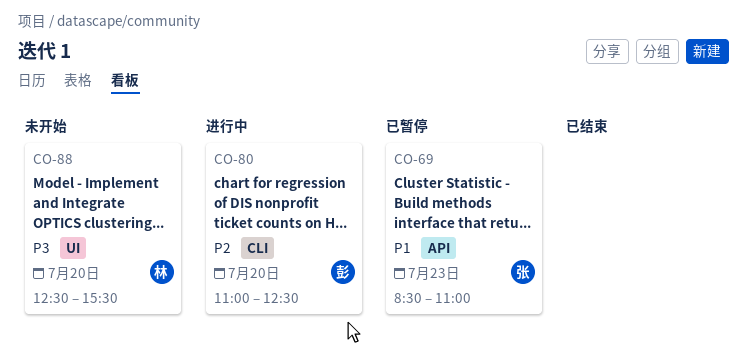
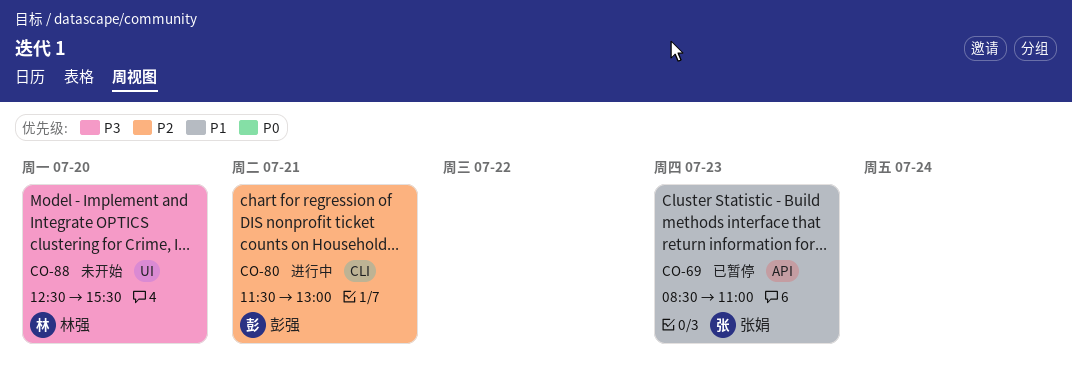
CO-80, day: Jul 20 -> Jul 21
CO-80, begins: 11:00 -> 11:30
CO-80, ends: 12:30 -> 13:00

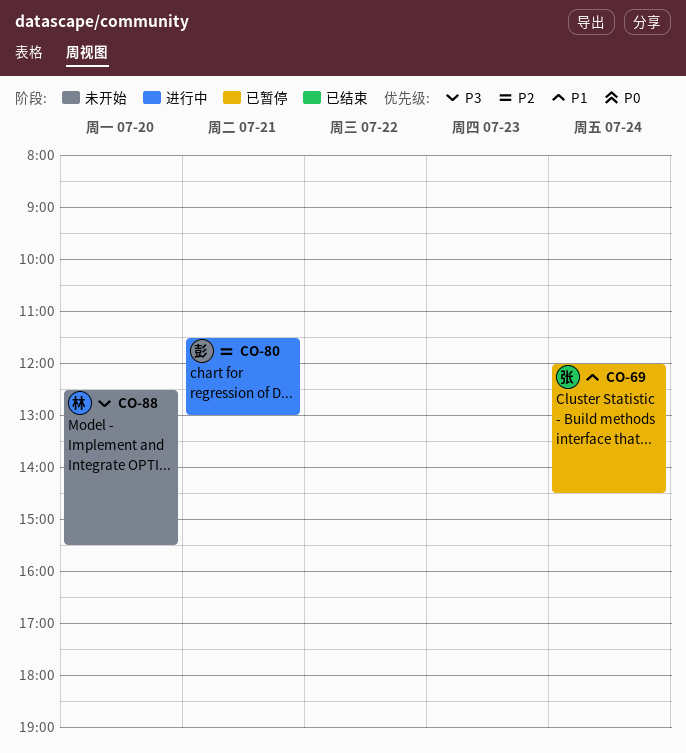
CO-69, day: Jul 23 -> Jul 24
CO-69, begins: 08:30 -> 12:00
CO-69, ends: 11:00 -> 14:30

